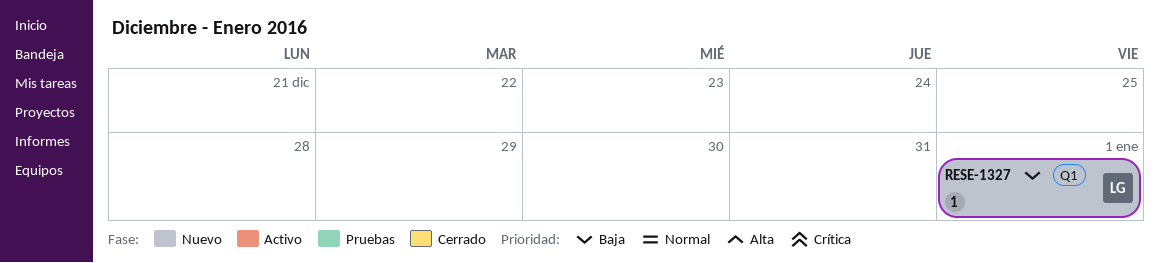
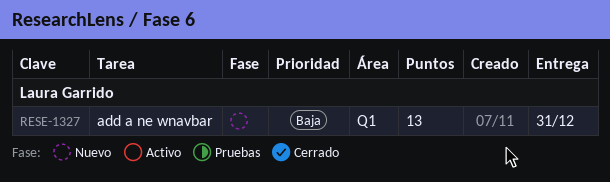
RESE-1327, estimate: 1 -> 13
RESE-1327, due: Jan 1 -> Dec 31

